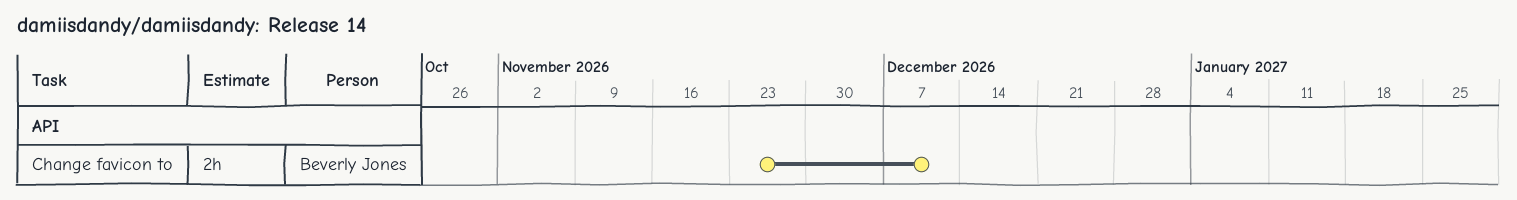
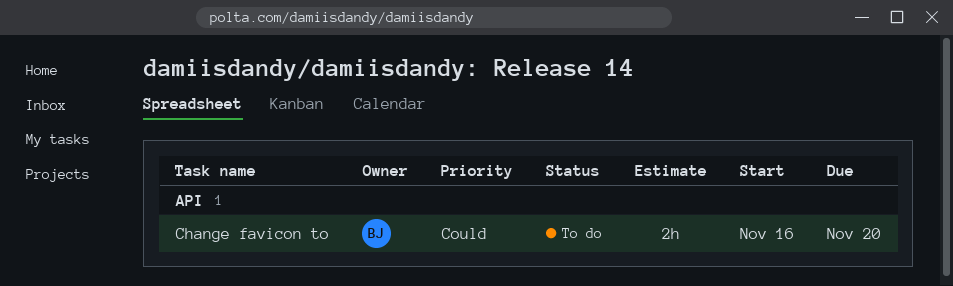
Change favicon to, start: Nov 23 -> Nov 16
Change favicon to, due: Dec 11 -> Nov 20

